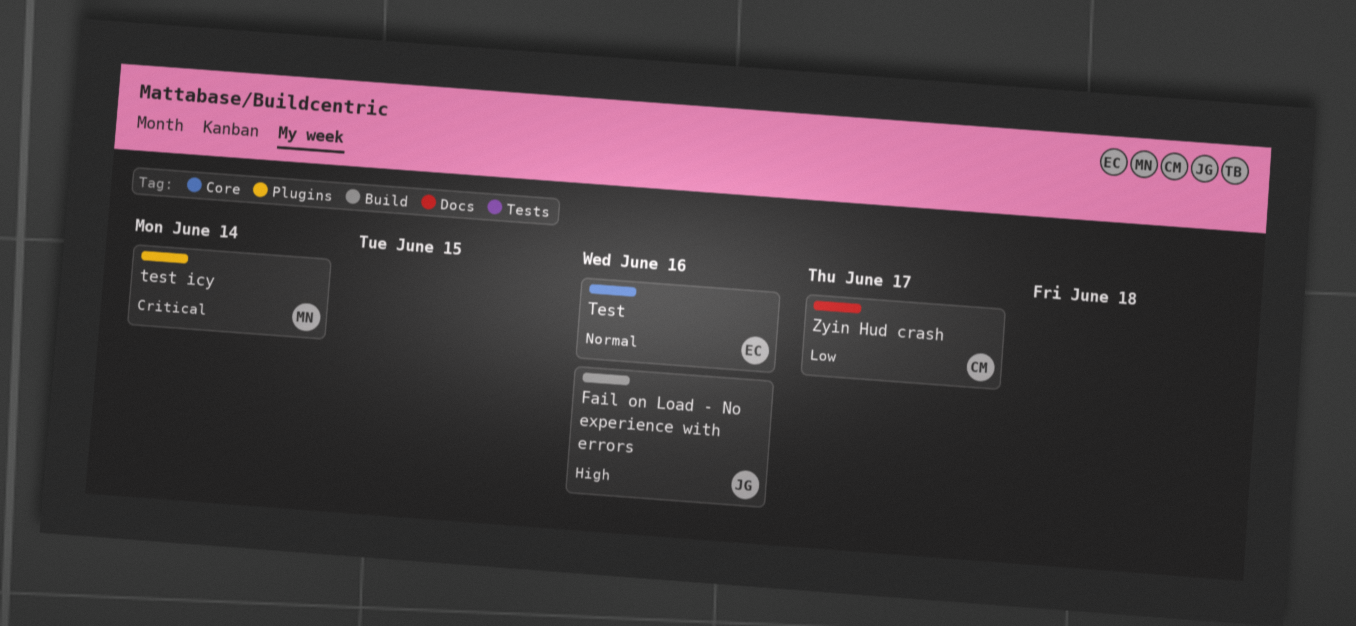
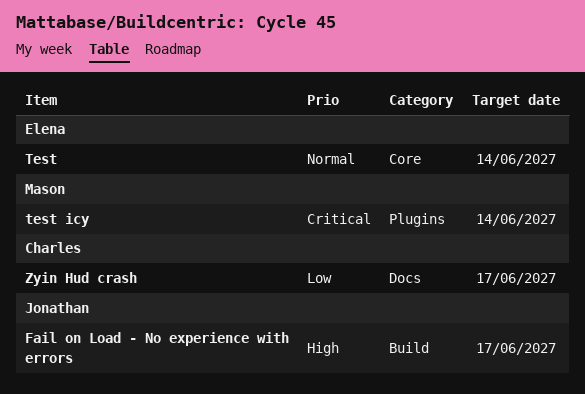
Fail on Load - No experience with errors, due: Jun 16 -> Jun 17
Test, due: Jun 16 -> Jun 14

